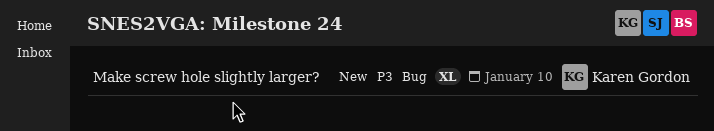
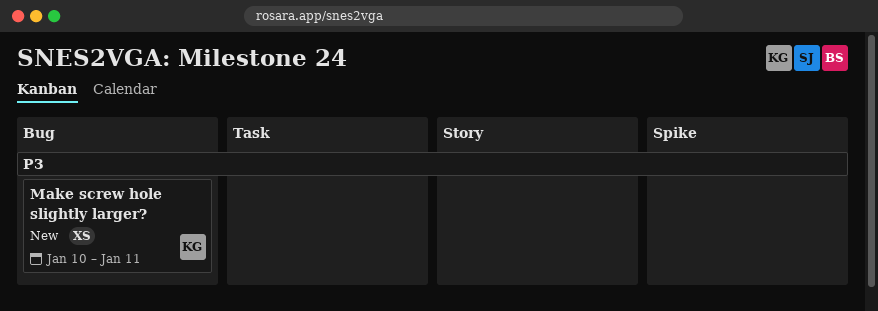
Make screw hole slightly larger?, estimate: XL -> XS
Make screw hole slightly larger?, due: Jan 10 -> Jan 11

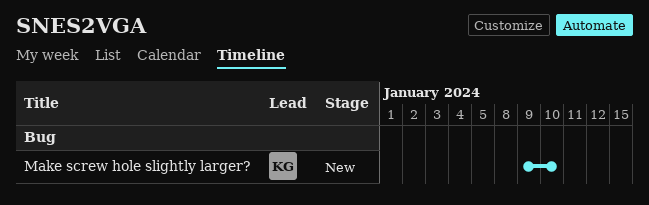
Make screw hole slightly larger?, start: Jan 10 -> Jan 9
Make screw hole slightly larger?, due: Jan 11 -> Jan 10

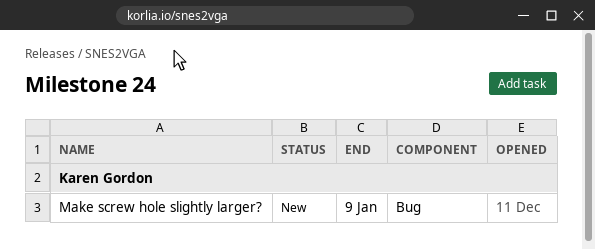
Make screw hole slightly larger?, due: Jan 10 -> Jan 9

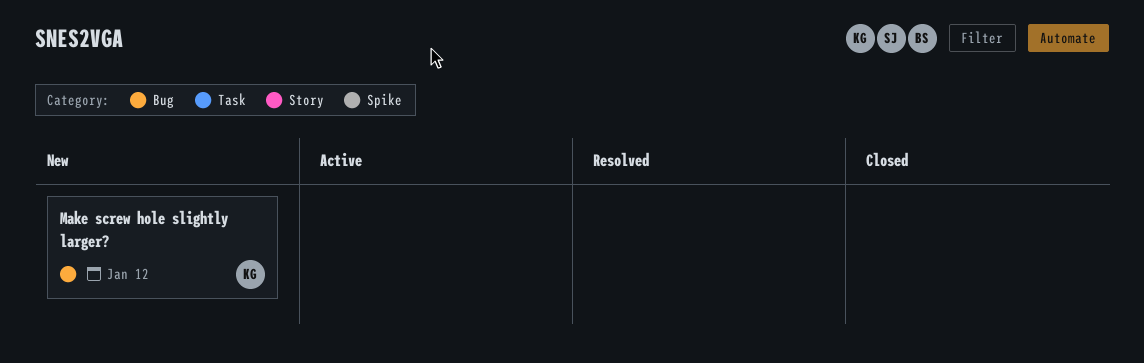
Make screw hole slightly larger?, due: Jan 9 -> Jan 12

